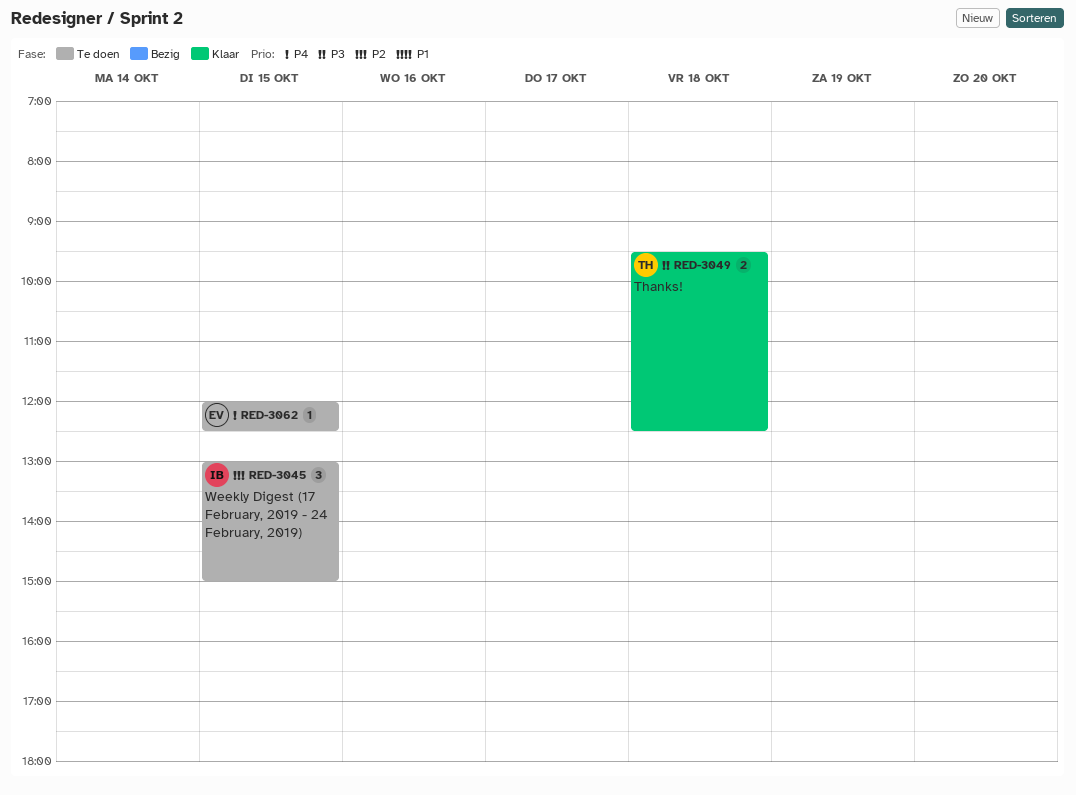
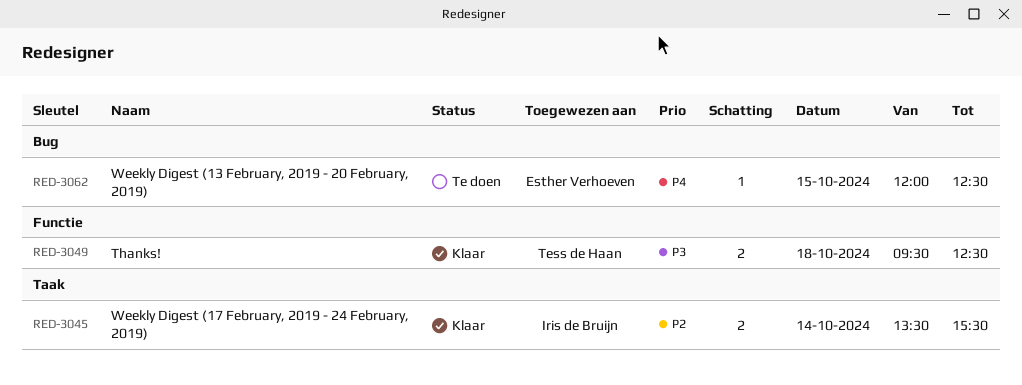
RED-3045, status: Te doen -> Klaar
RED-3045, estimate: 3 -> 2
RED-3045, day: Oct 15 -> Oct 14
RED-3045, begins: 13:00 -> 13:30
RED-3045, ends: 15:00 -> 15:30

